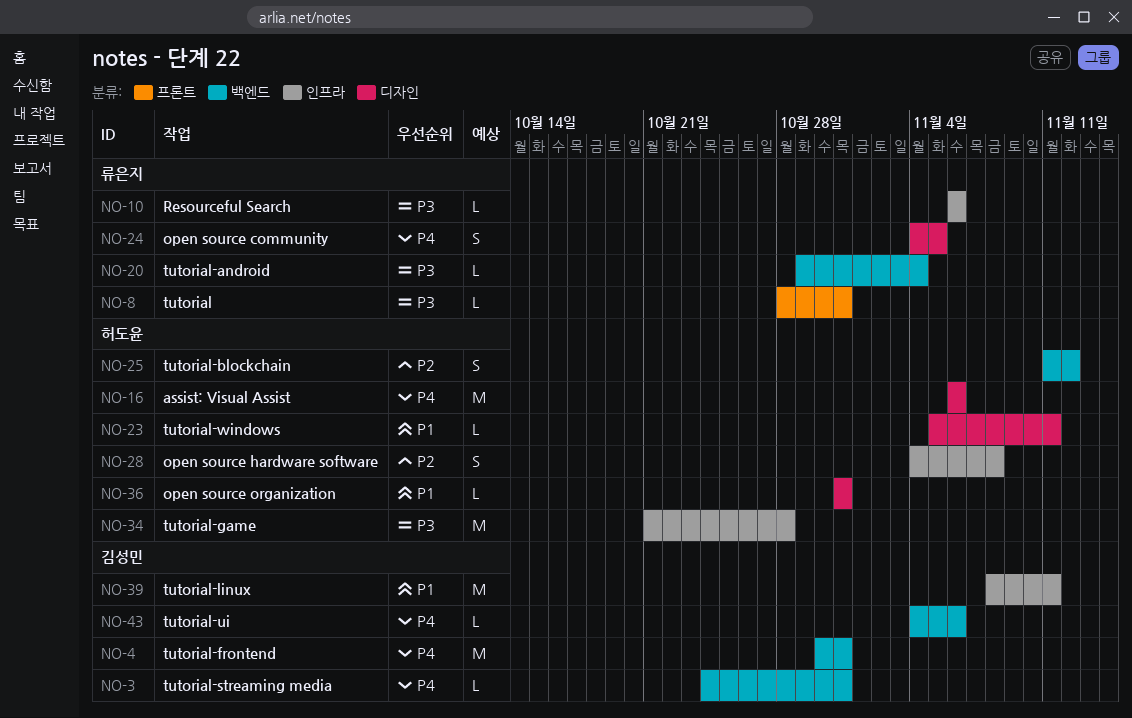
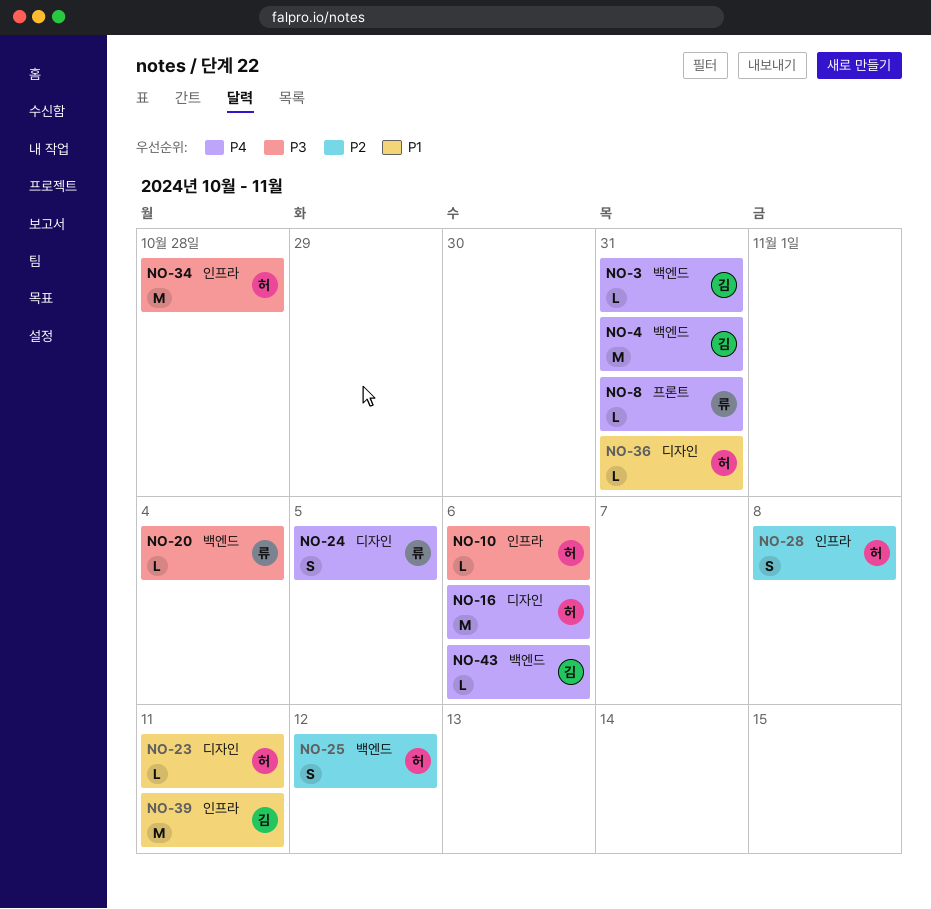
NO-8, priority: P3 -> P4
NO-10, owner: 류은지 -> 허도윤

